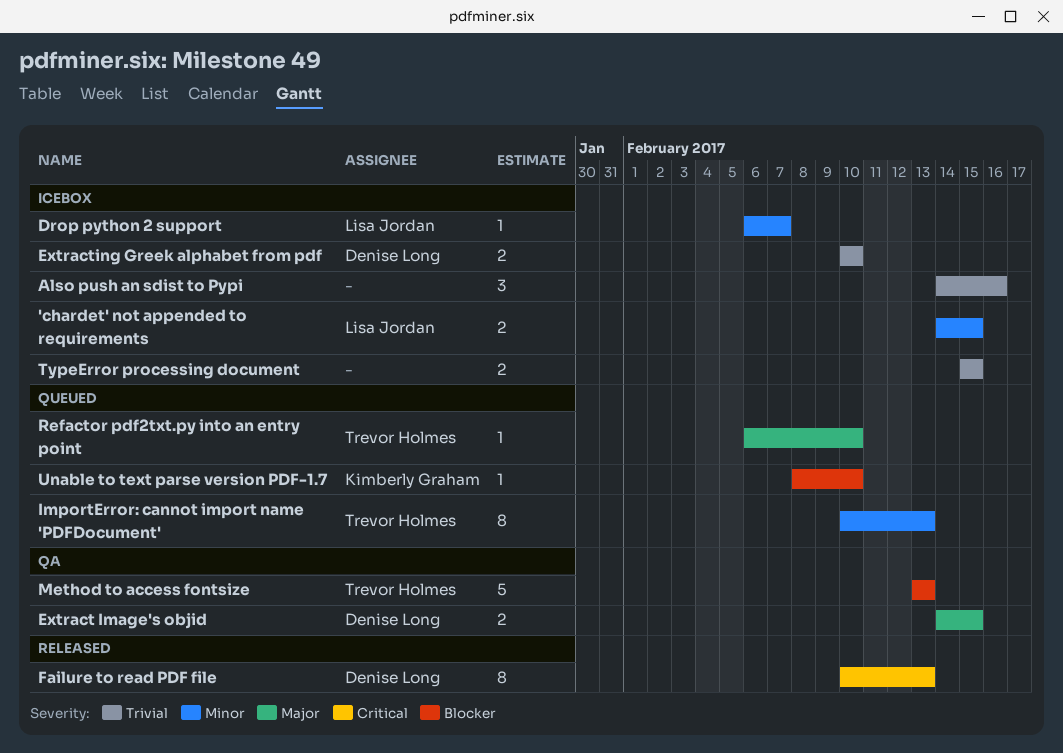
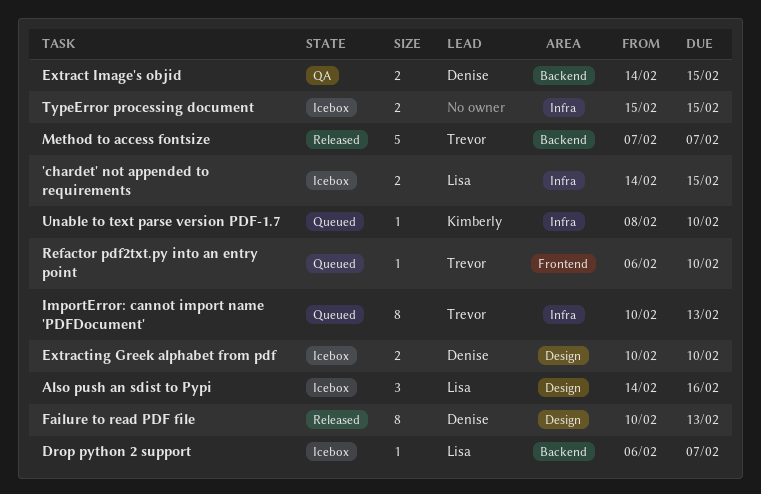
Also push an sdist to Pypi, owner: none -> Lisa Jordan
Method to access fontsize, status: QA -> Released
Method to access fontsize, start: Feb 13 -> Feb 7
Method to access fontsize, due: Feb 13 -> Feb 7

